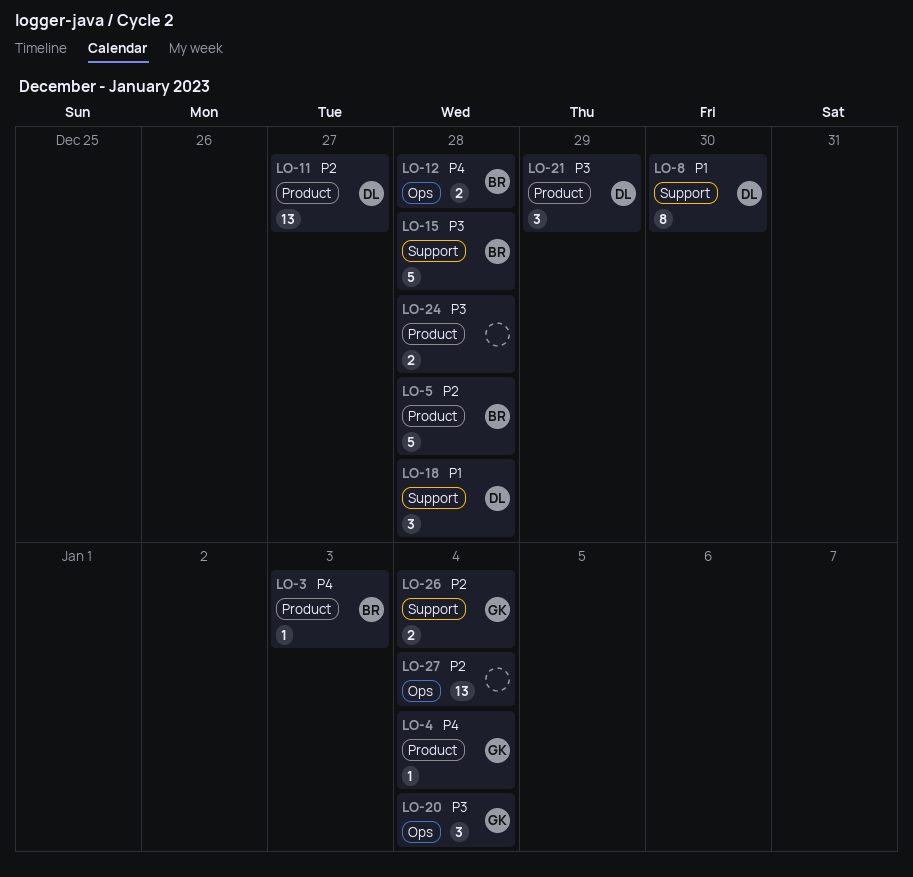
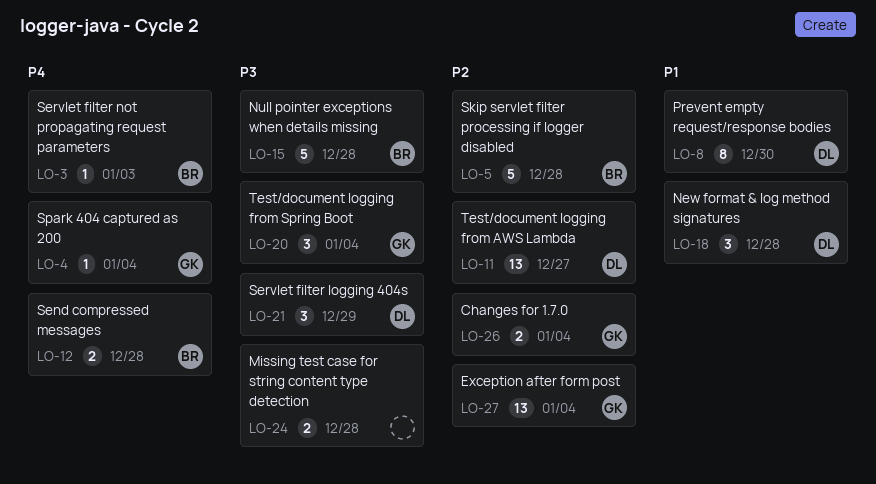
LO-27, owner: none -> GK

